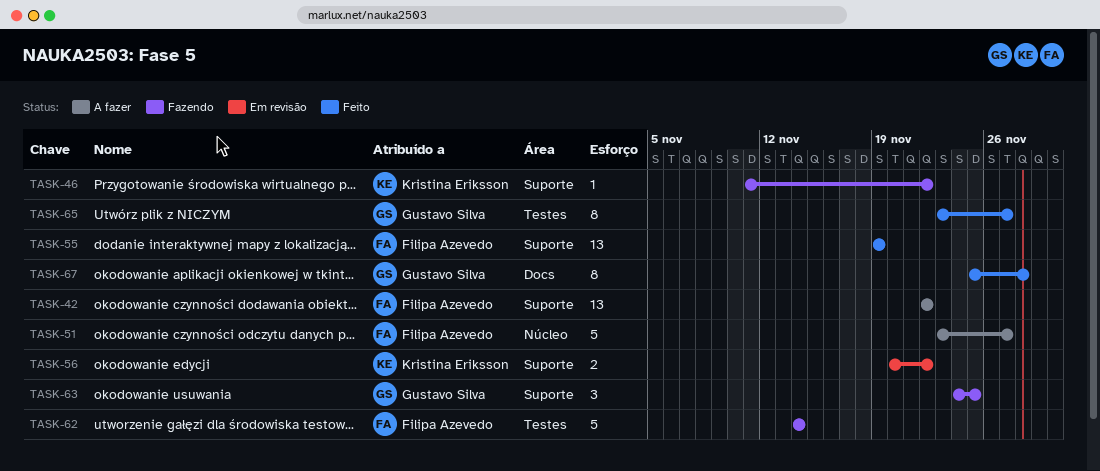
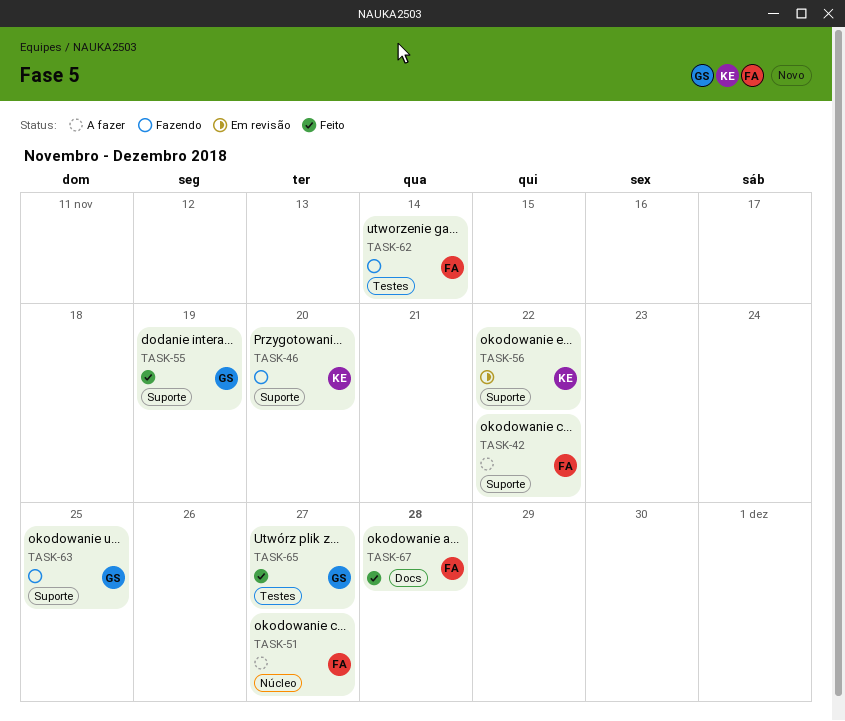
TASK-46, due: Nov 22 -> Nov 20
TASK-55, owner: Filipa Azevedo -> Gustavo Silva
TASK-67, owner: Gustavo Silva -> Filipa Azevedo

